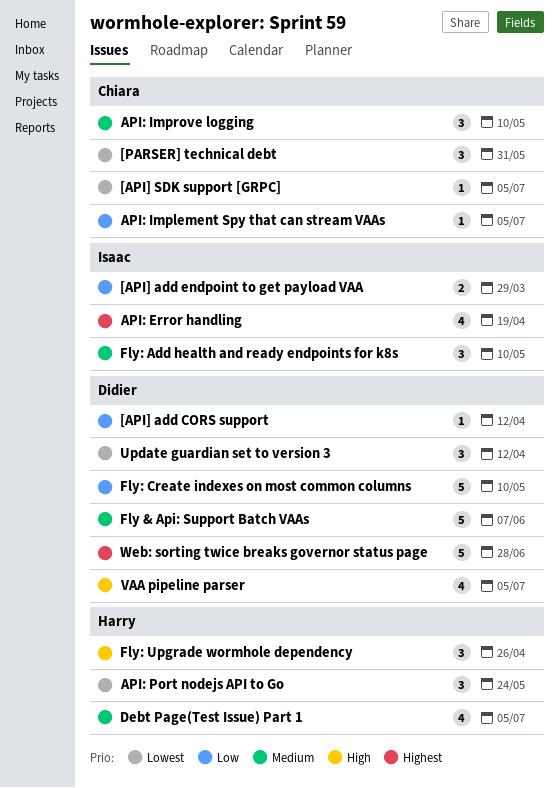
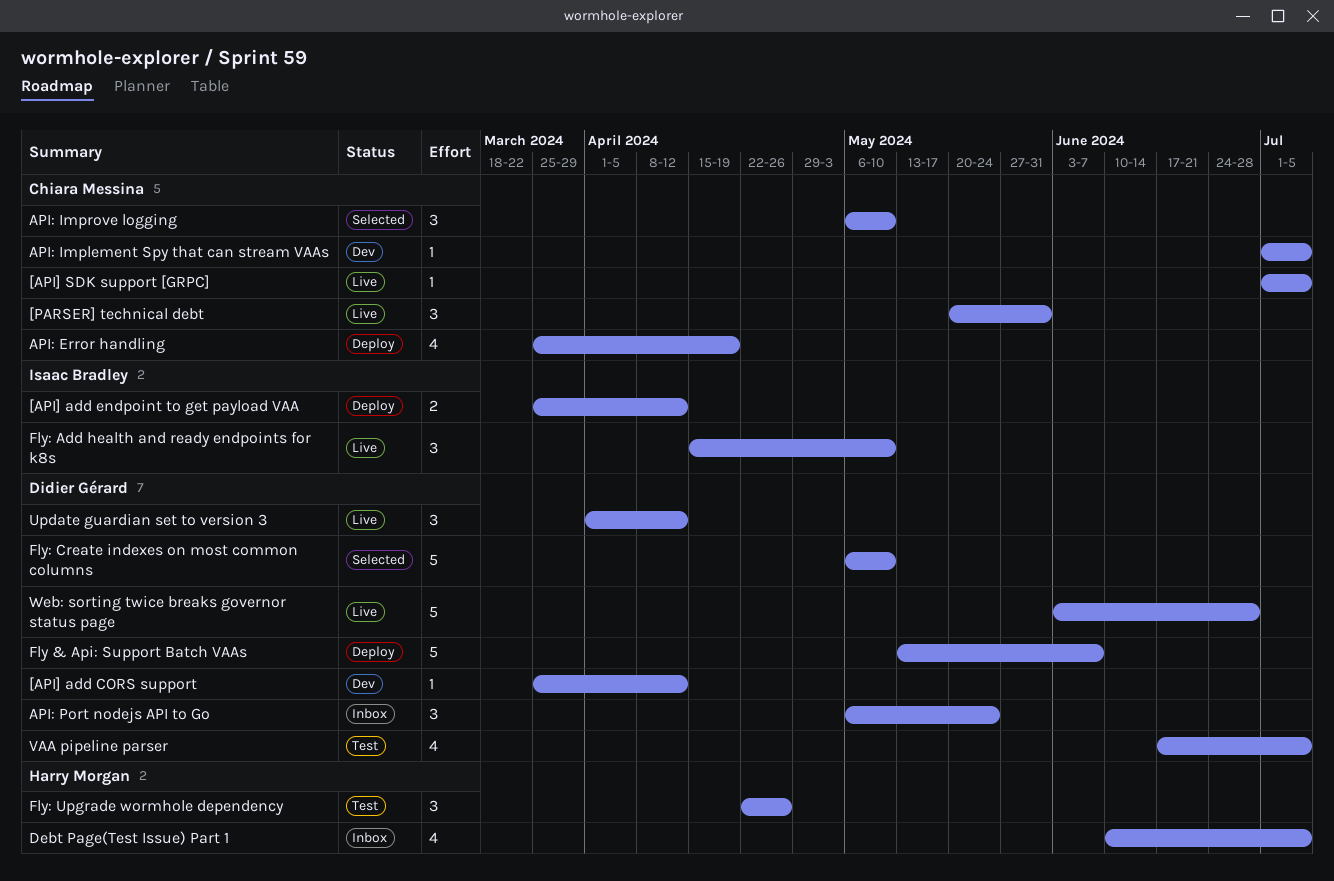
[API] add endpoint to get payload VAA, due: Mar 29 -> Apr 12
API: Error handling, owner: Isaac Bradley -> Chiara Messina
API: Port nodejs API to Go, owner: Harry Morgan -> Didier Gérard

